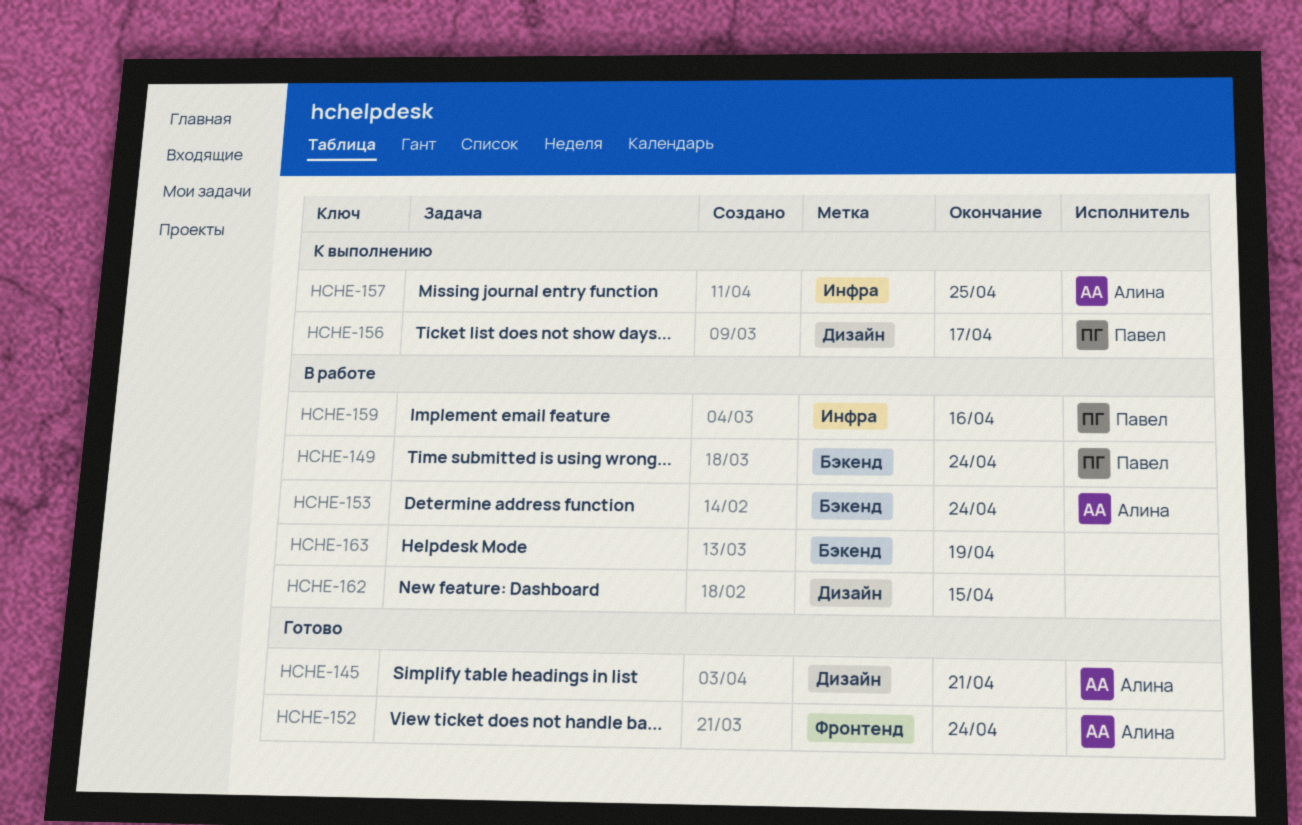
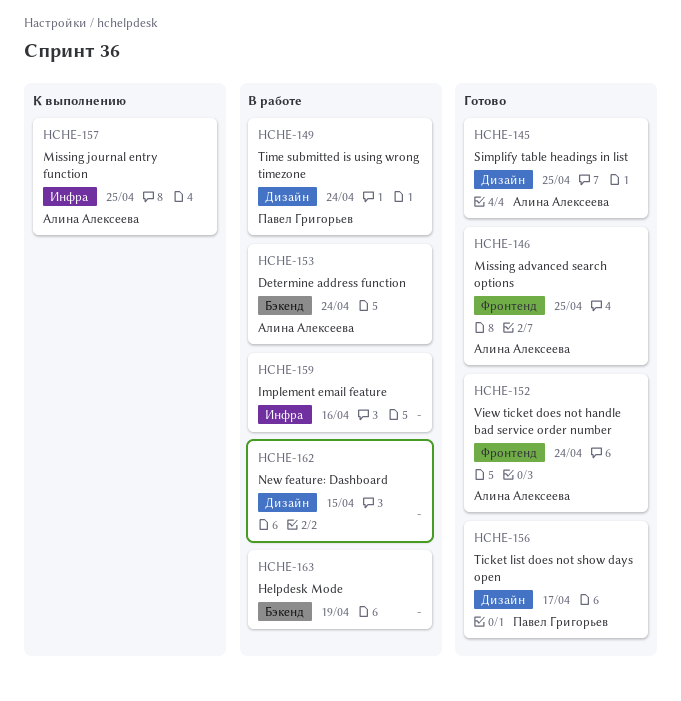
HCHE-145, due: Apr 21 -> Apr 25
HCHE-146: none -> present
HCHE-149, label: Бэкенд -> Дизайн
HCHE-156, status: К выполнению -> Готово
HCHE-159, owner: Павел Григорьев -> none

